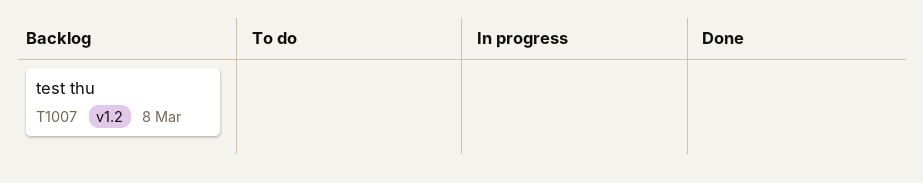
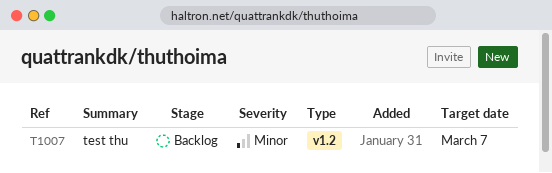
T1007, due: Mar 8 -> Mar 7

